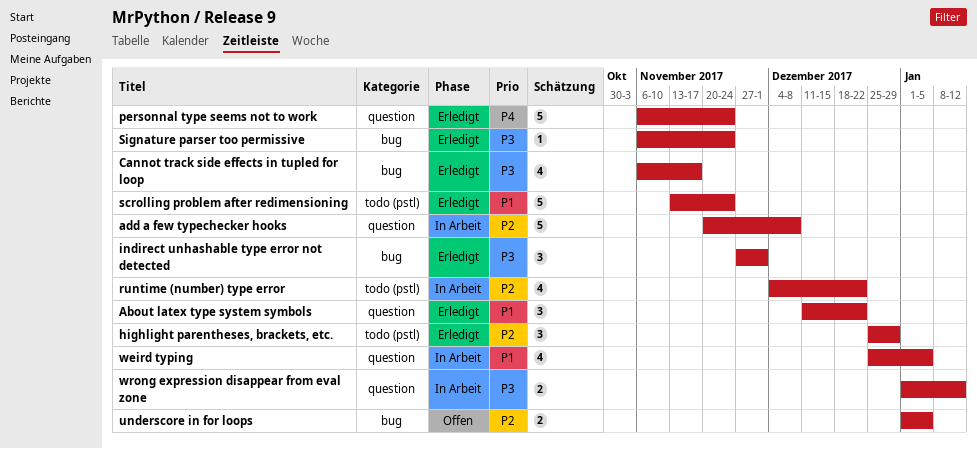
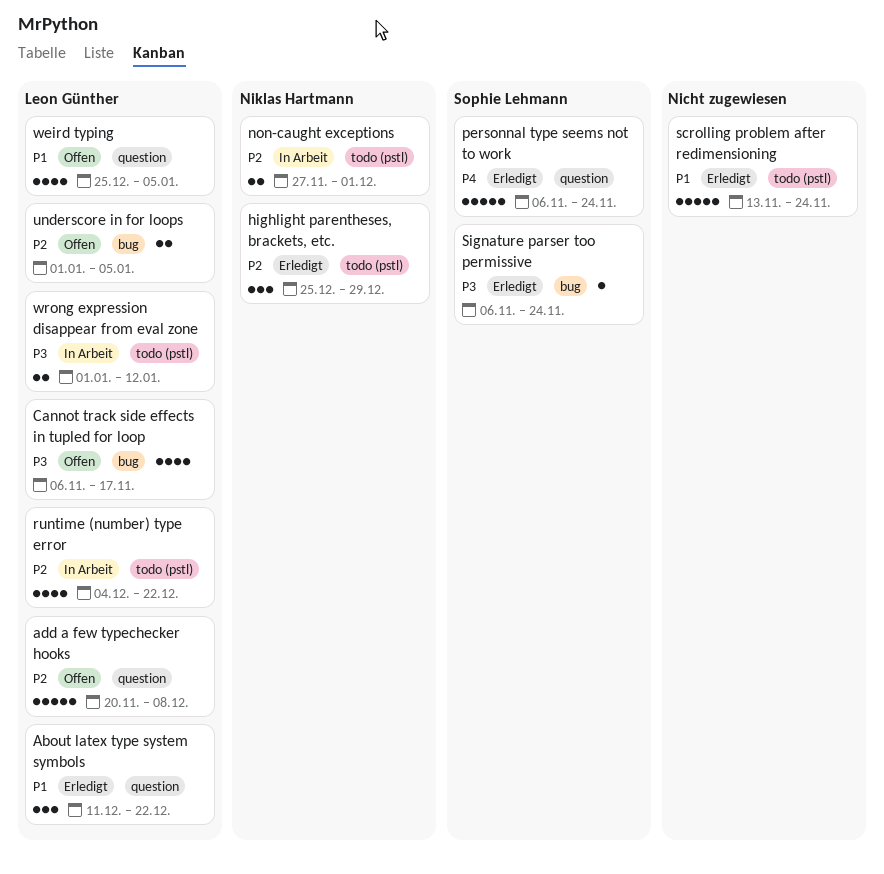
add a few typechecker hooks, status: In Arbeit -> Offen
Cannot track side effects in tupled for loop, status: Erledigt -> Offen
indirect unhashable type error not detected: present -> none
non-caught exceptions: none -> present
weird typing, status: In Arbeit -> Offen
wrong expression disappear from eval zone, label: question -> todo (pstl)

